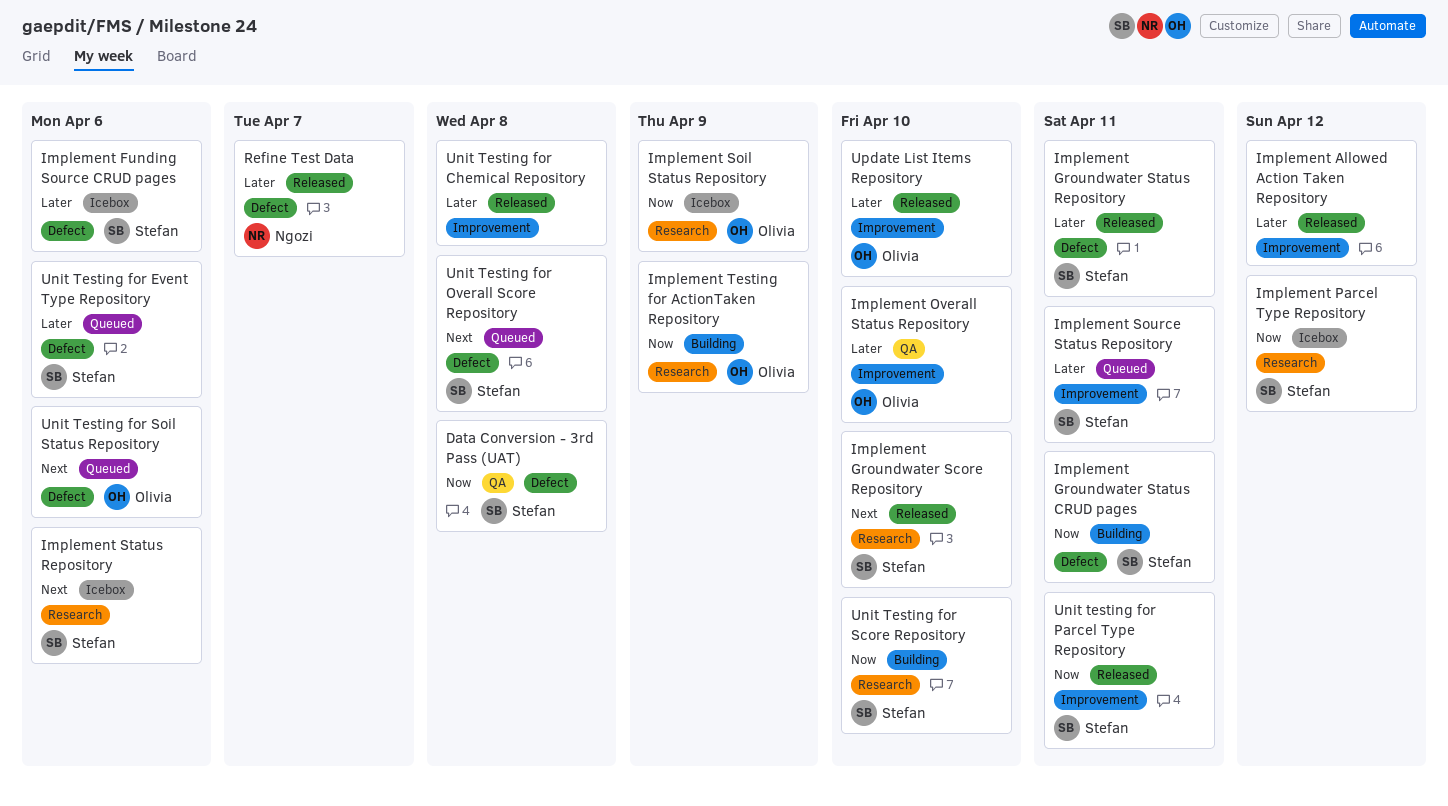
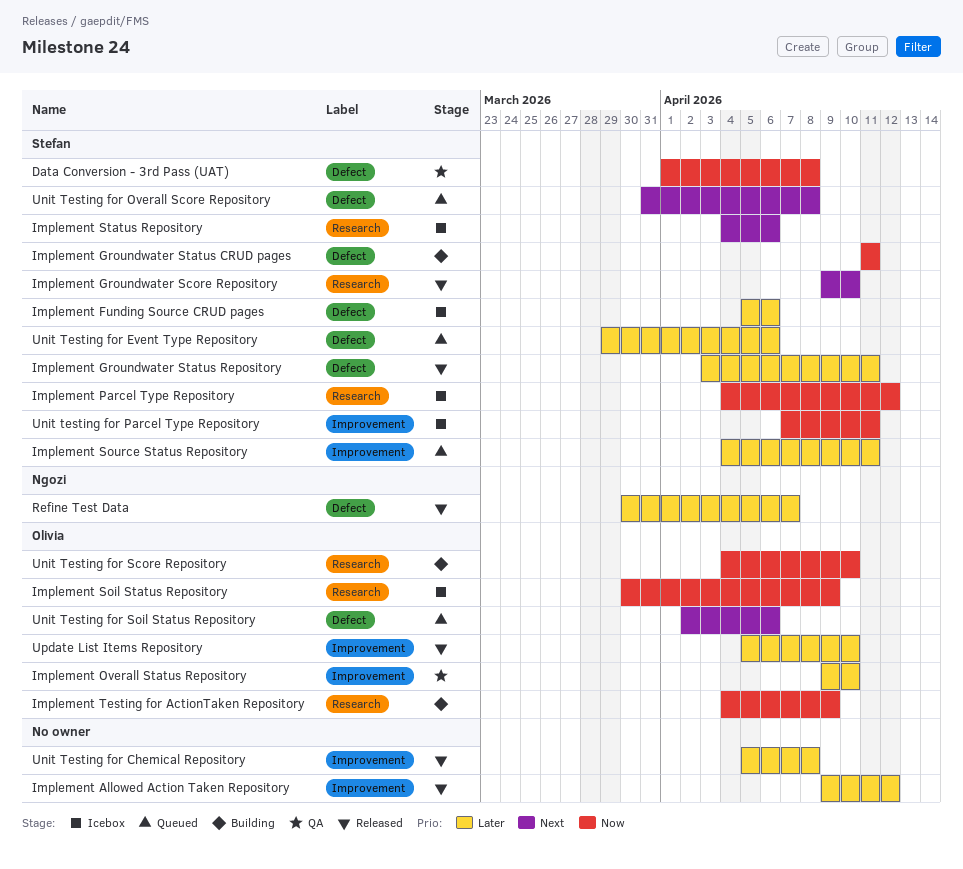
Unit testing for Parcel Type Repository, status: Released -> Icebox
Unit Testing for Score Repository, owner: Stefan -> Olivia

